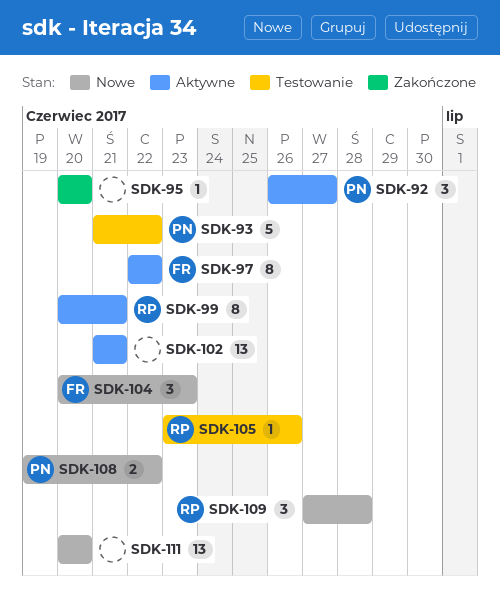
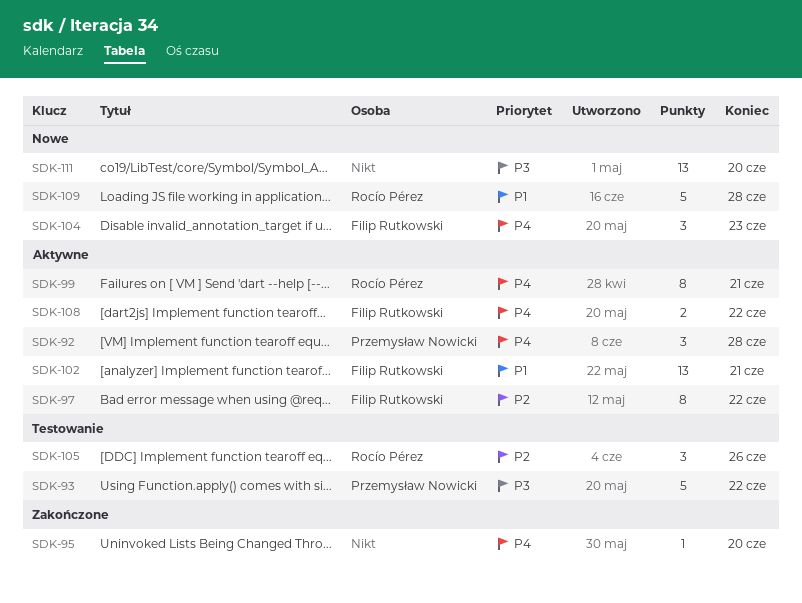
SDK-92, due: Jun 27 -> Jun 28
SDK-102, owner: none -> Filip Rutkowski
SDK-105, estimate: 1 -> 3
SDK-108, status: Nowe -> Aktywne
SDK-108, owner: Przemysław Nowicki -> Filip Rutkowski
SDK-109, estimate: 3 -> 5

